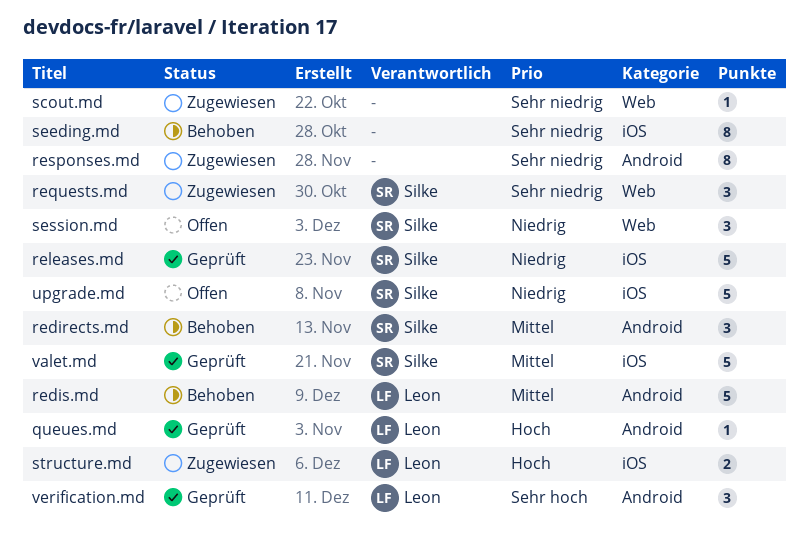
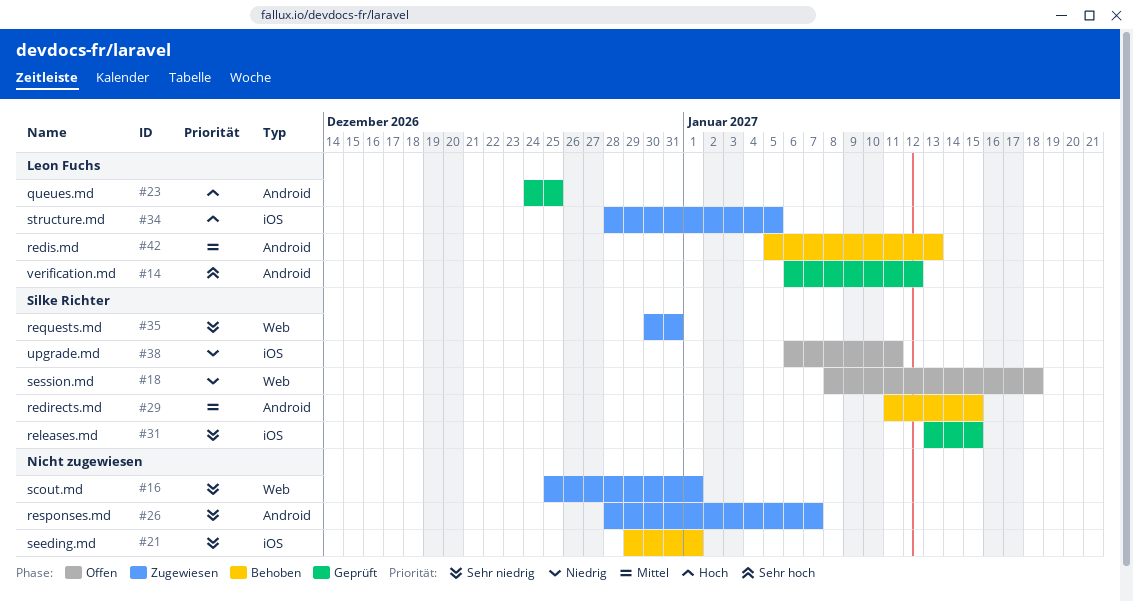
releases.md, priority: Niedrig -> Sehr niedrig
valet.md: present -> none

